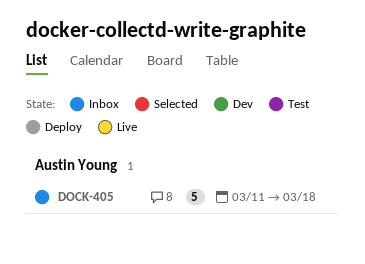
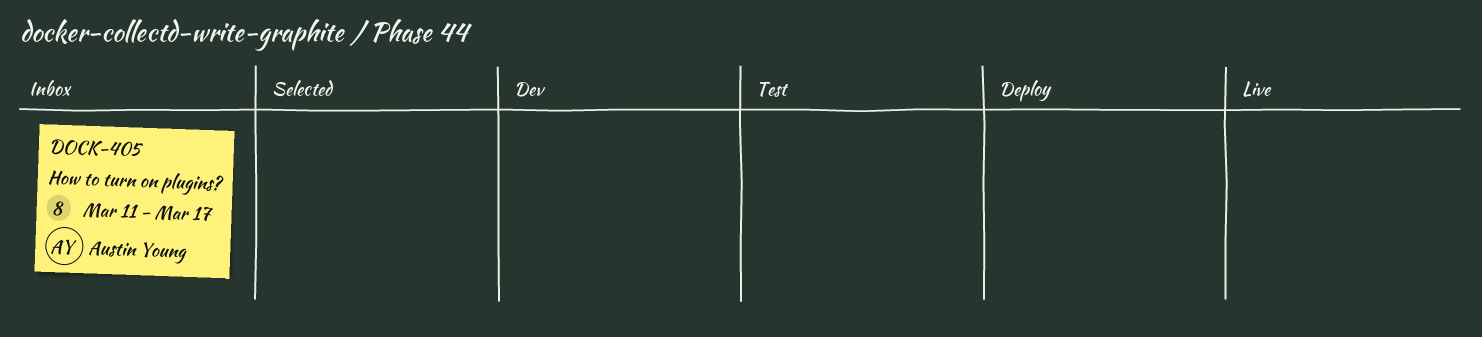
DOCK-405, estimate: 5 -> 8
DOCK-405, due: Mar 18 -> Mar 17

